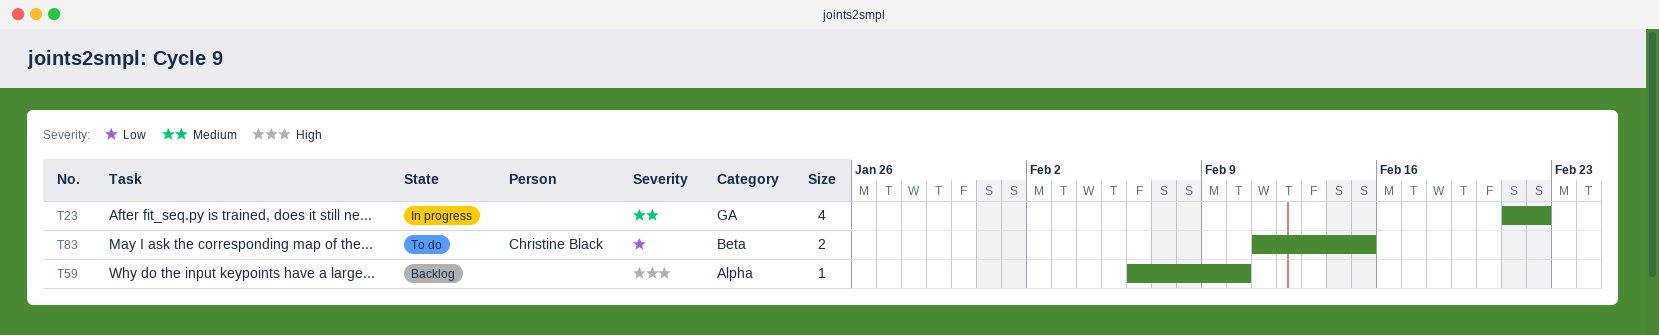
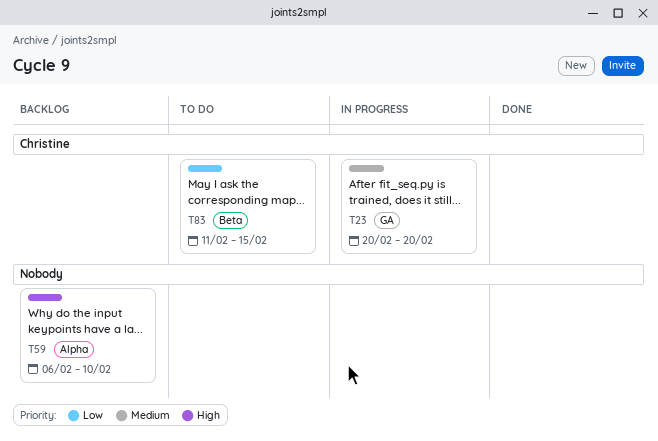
T23, owner: none -> Christine Black
T23, start: Feb 21 -> Feb 20
T23, due: Feb 22 -> Feb 20

